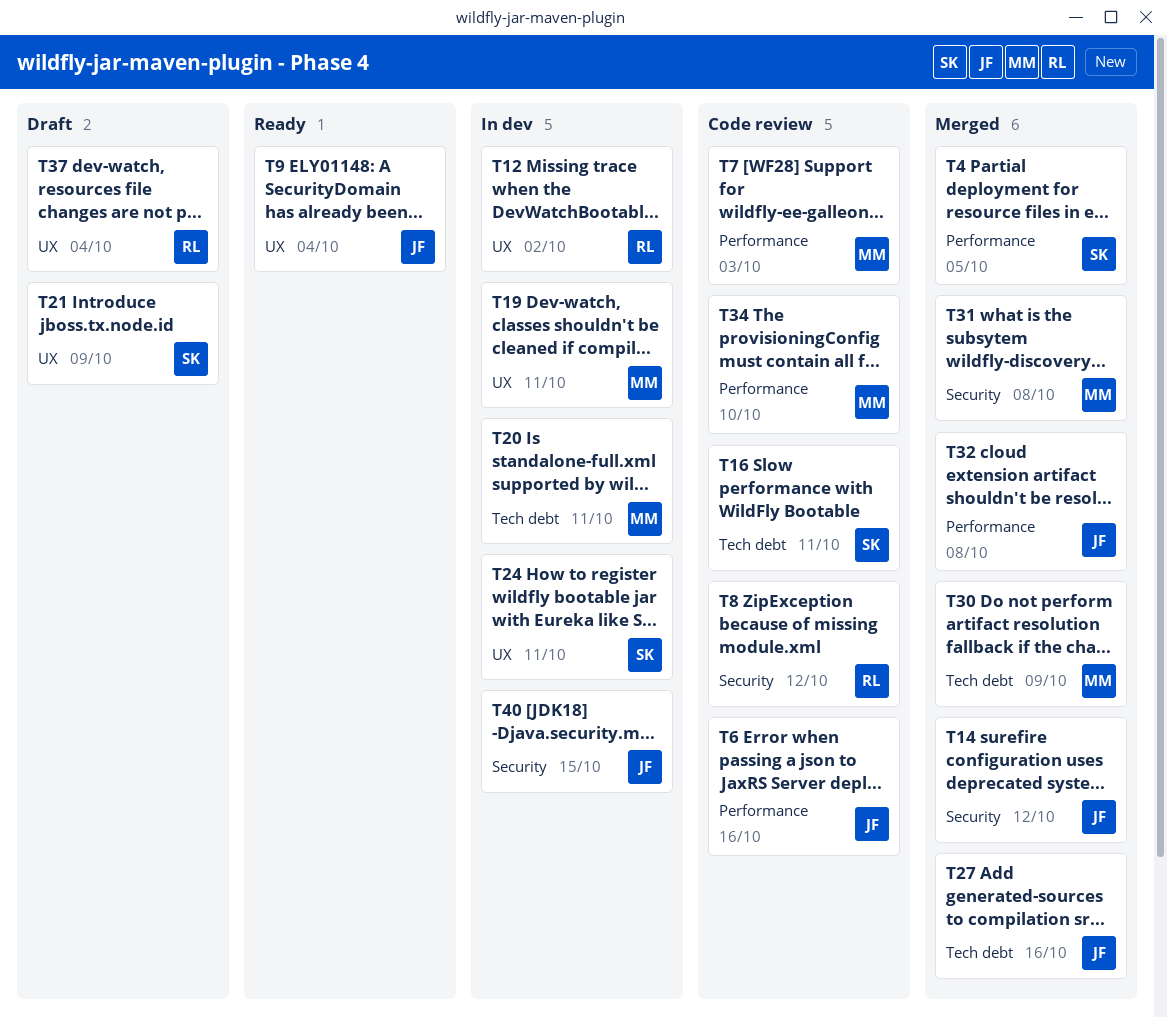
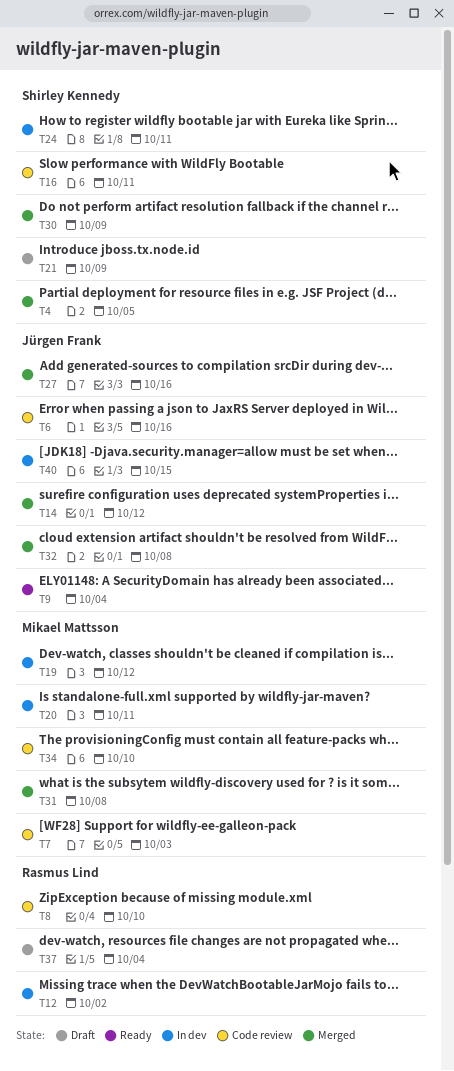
T8, due: Oct 12 -> Oct 10
T19, due: Oct 11 -> Oct 12
T30, owner: Mikael Mattsson -> Shirley Kennedy

